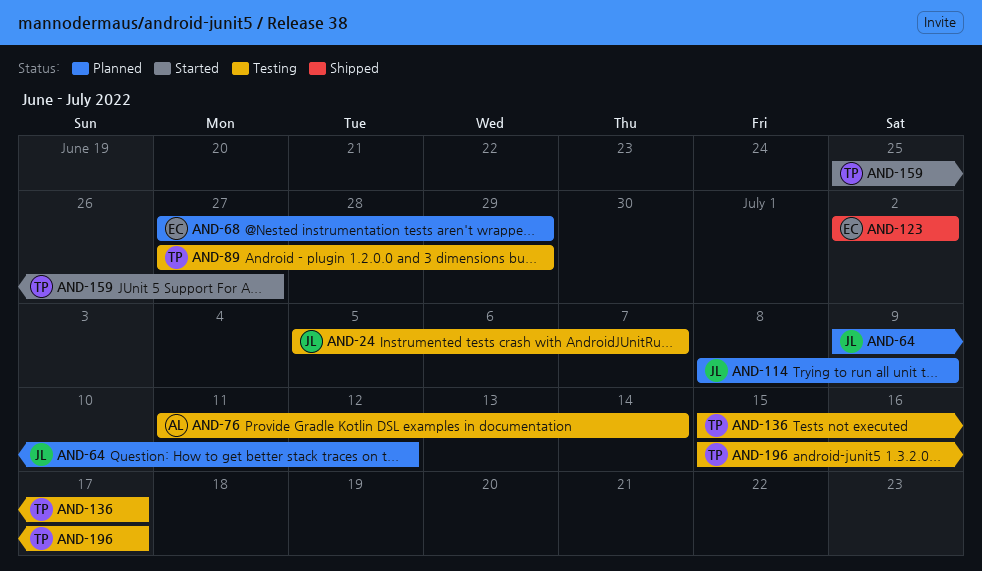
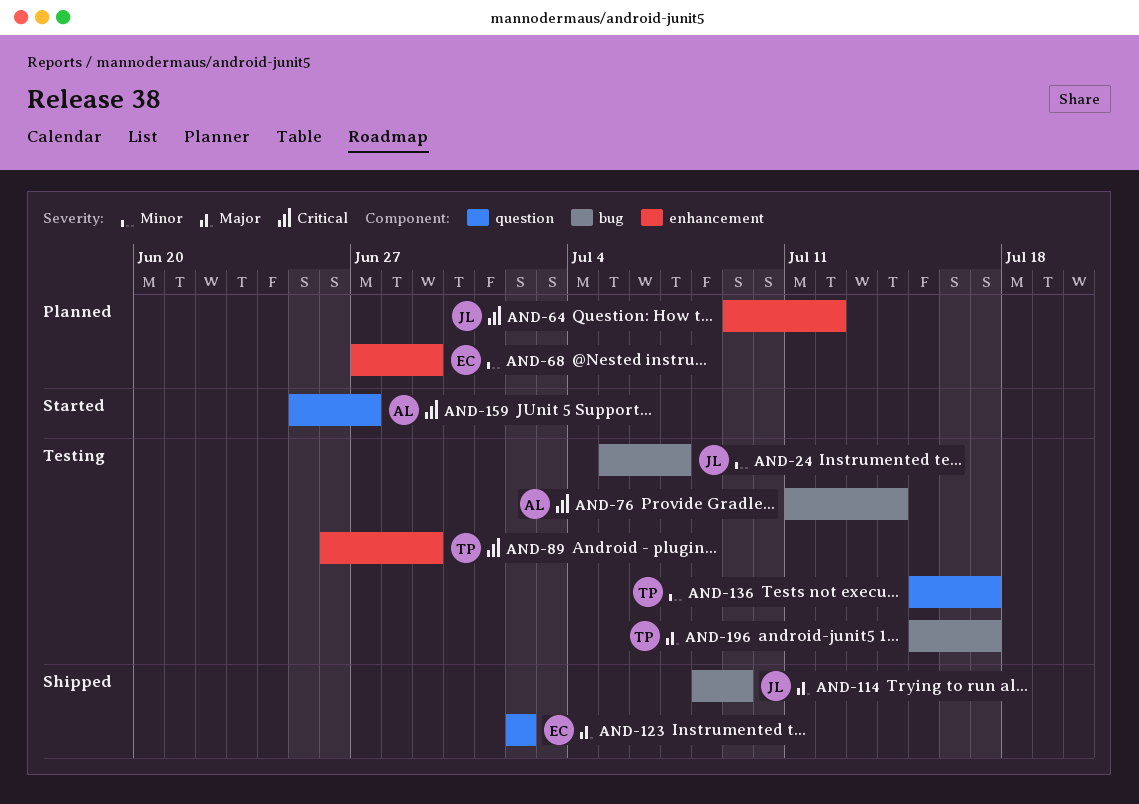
AND-89, start: Jun 27 -> Jun 26
AND-114, status: Planned -> Shipped
AND-159, owner: TP -> AL

